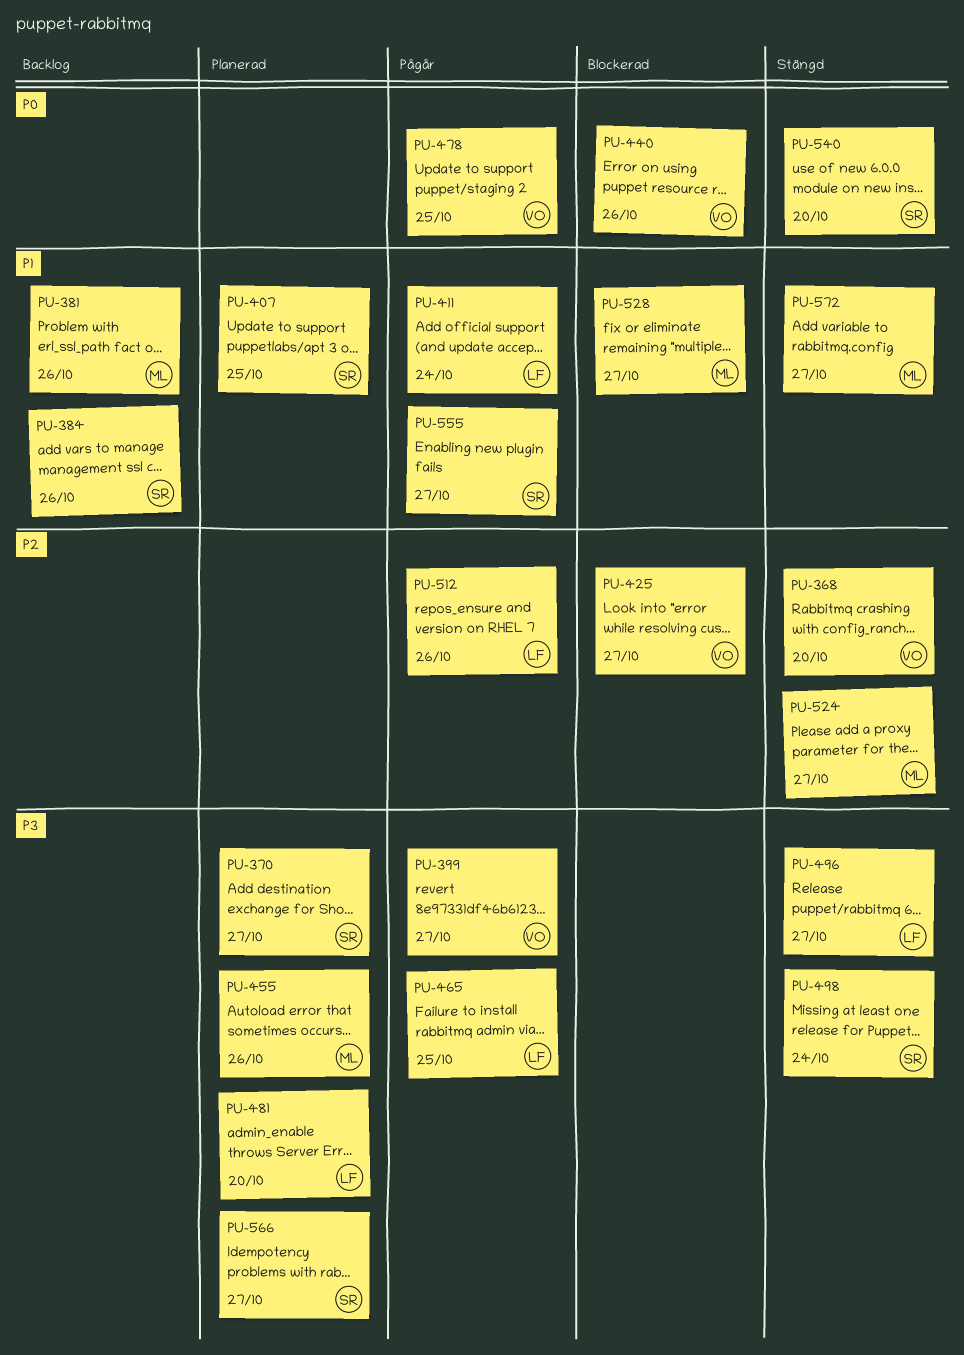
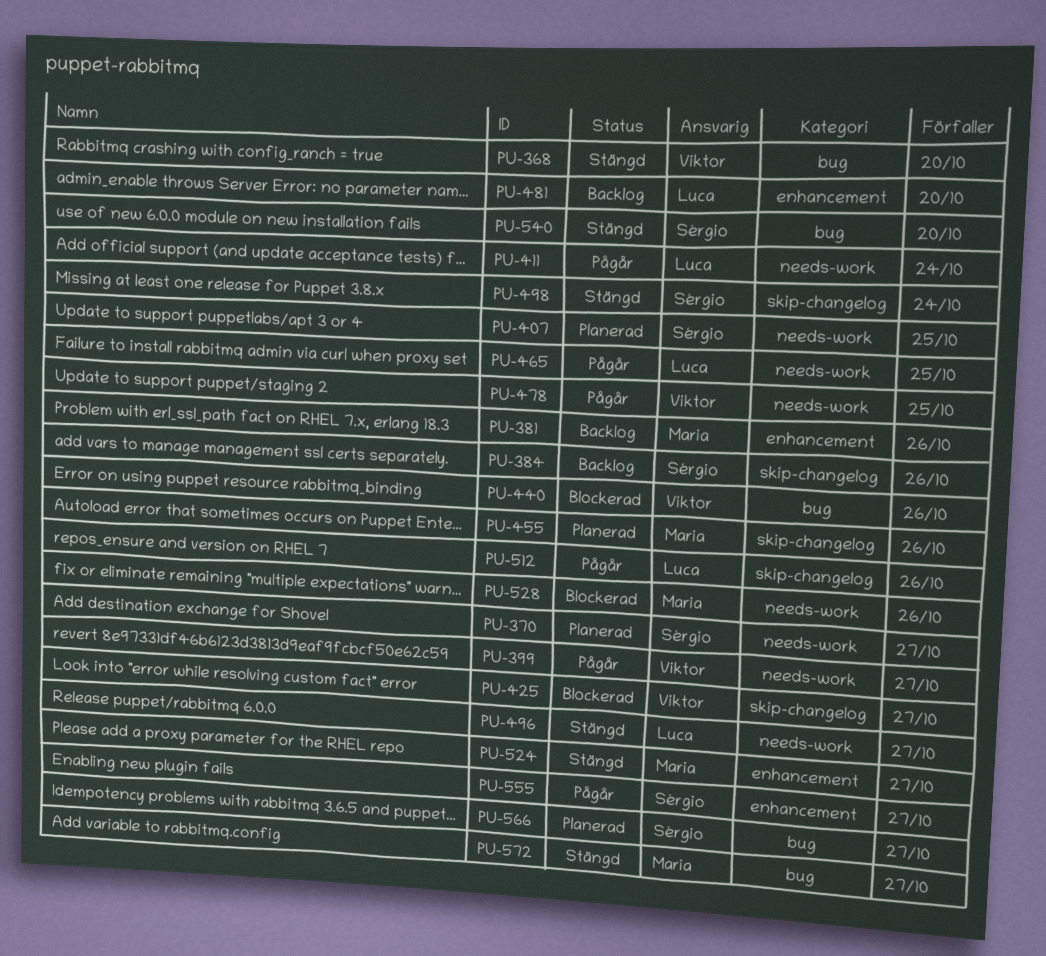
PU-481, status: Planerad -> Backlog
PU-528, due: Oct 27 -> Oct 26

